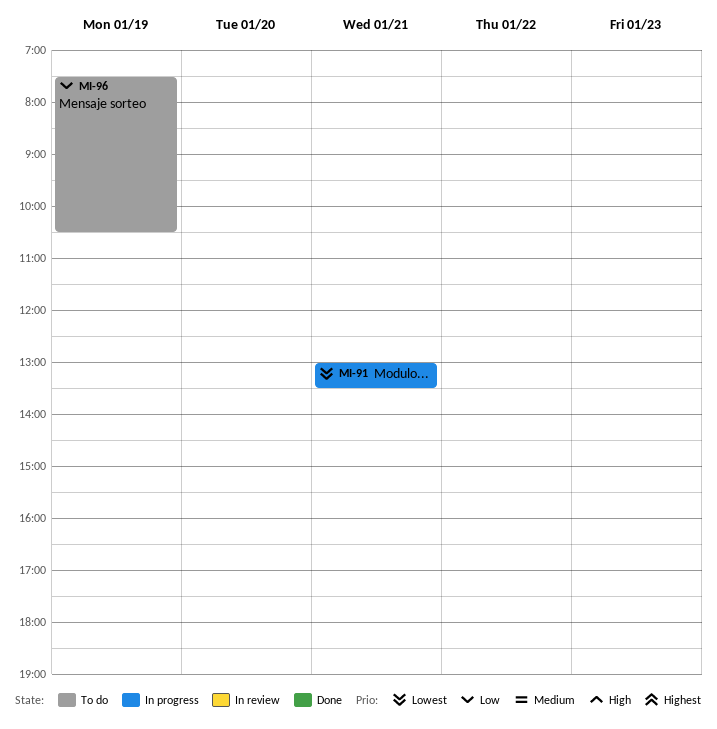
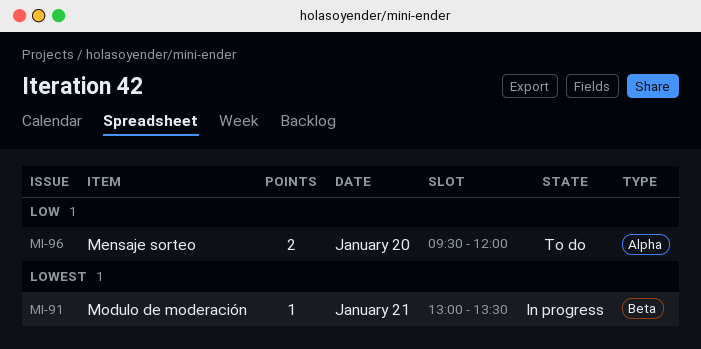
MI-96, day: Jan 19 -> Jan 20
MI-96, begins: 07:30 -> 09:30
MI-96, ends: 10:30 -> 12:00

